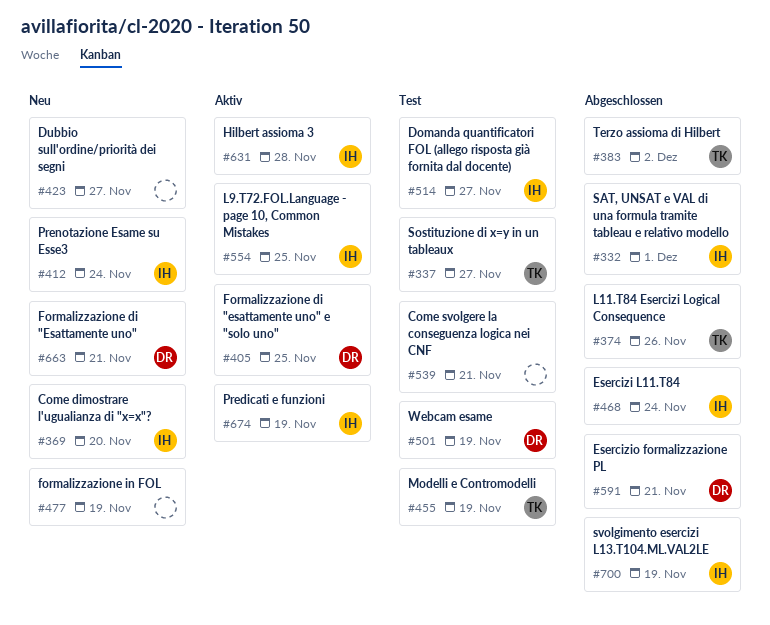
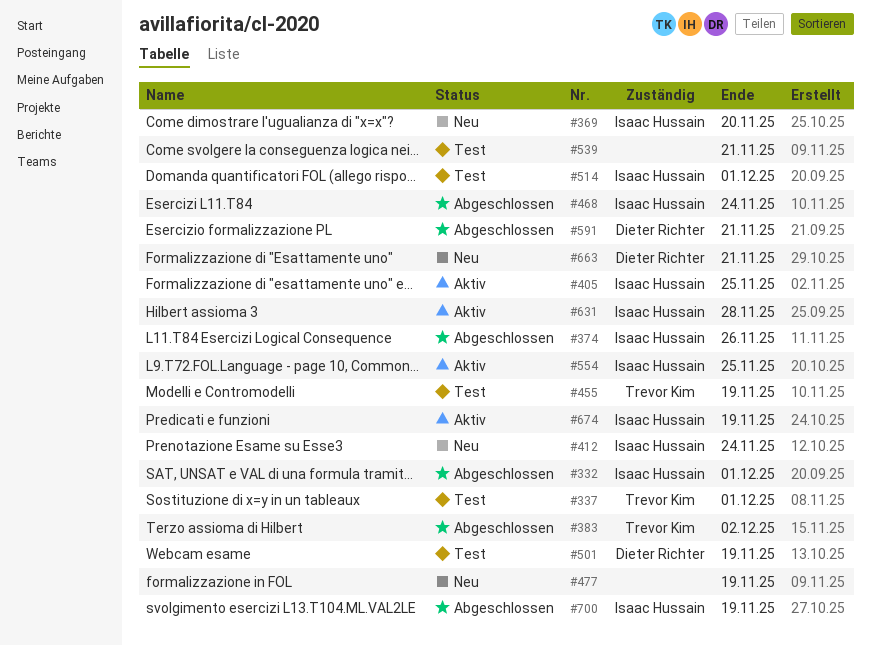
#337, due: Nov 27 -> Dec 1
#374, owner: Trevor Kim -> Isaac Hussain
#405, owner: Dieter Richter -> Isaac Hussain
#423: present -> none
#514, due: Nov 27 -> Dec 1

